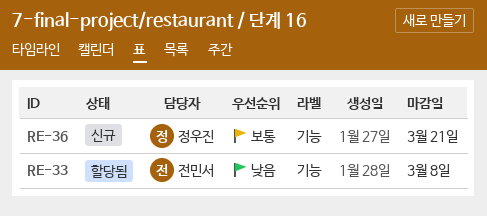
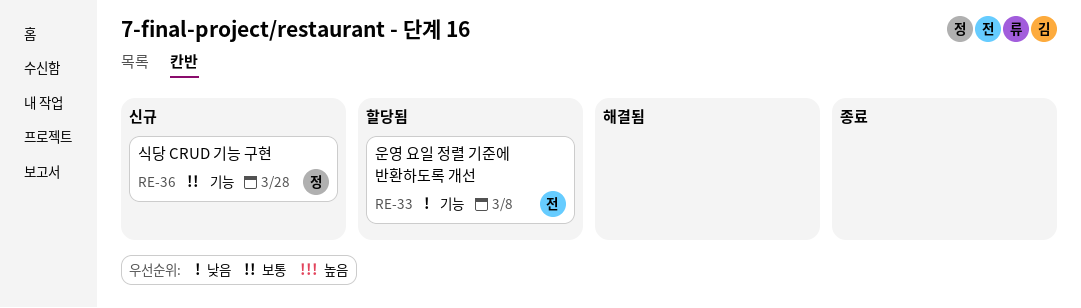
RE-36, due: Mar 21 -> Mar 28

